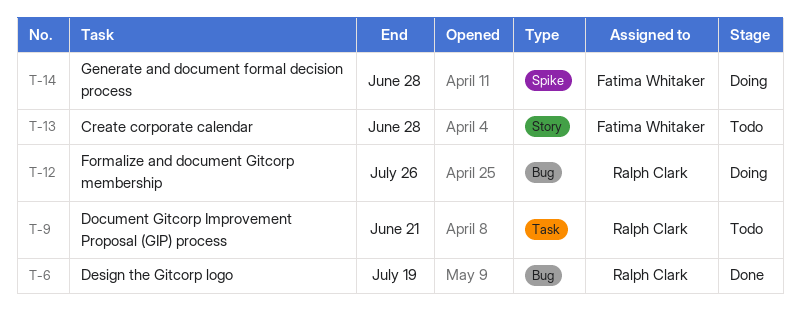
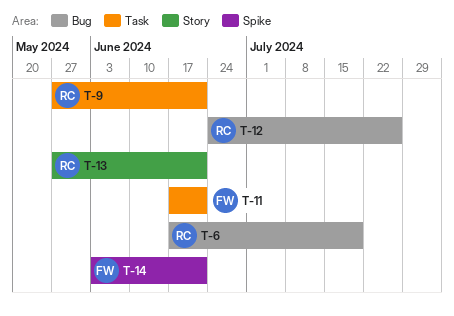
T-11: none -> present
T-13, owner: Fatima Whitaker -> Ralph Clark
T-13, due: Jun 28 -> Jun 21
T-14, due: Jun 28 -> Jun 21

